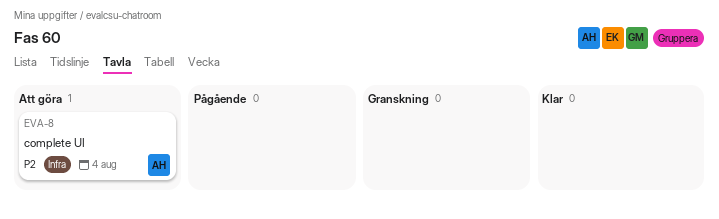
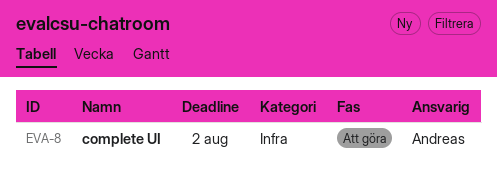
EVA-8, due: Aug 4 -> Aug 2

